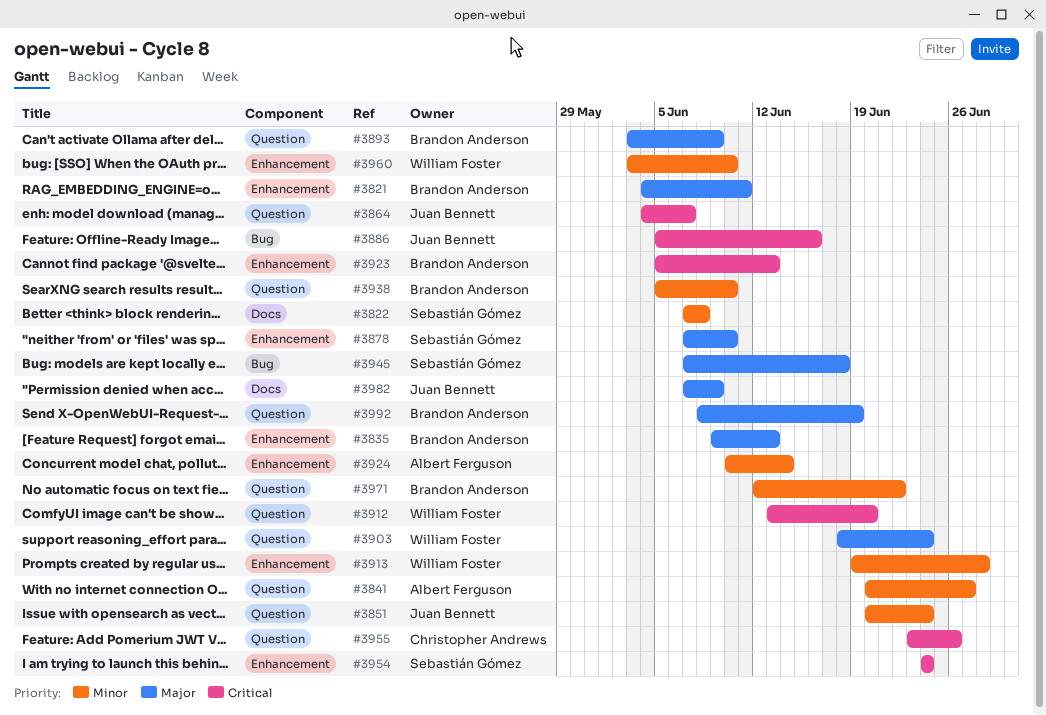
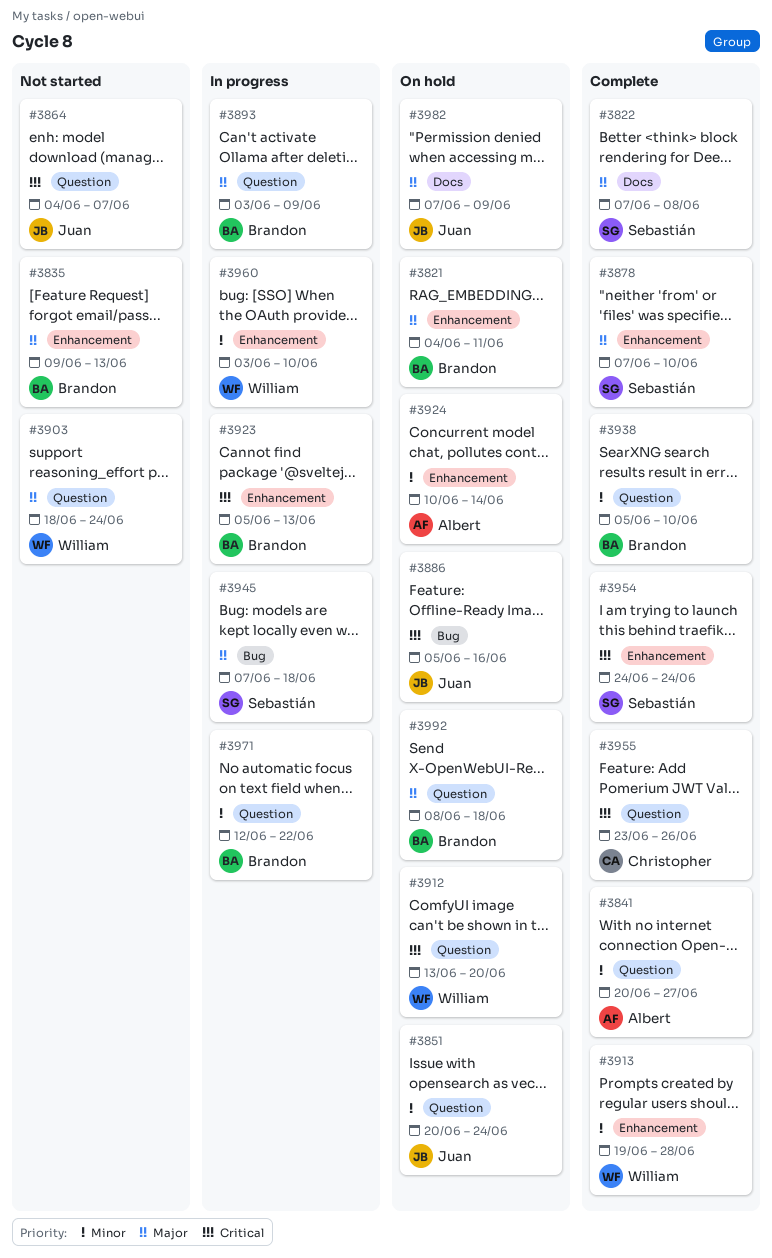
#3822, priority: Minor -> Major
#3992, due: Jun 19 -> Jun 18

